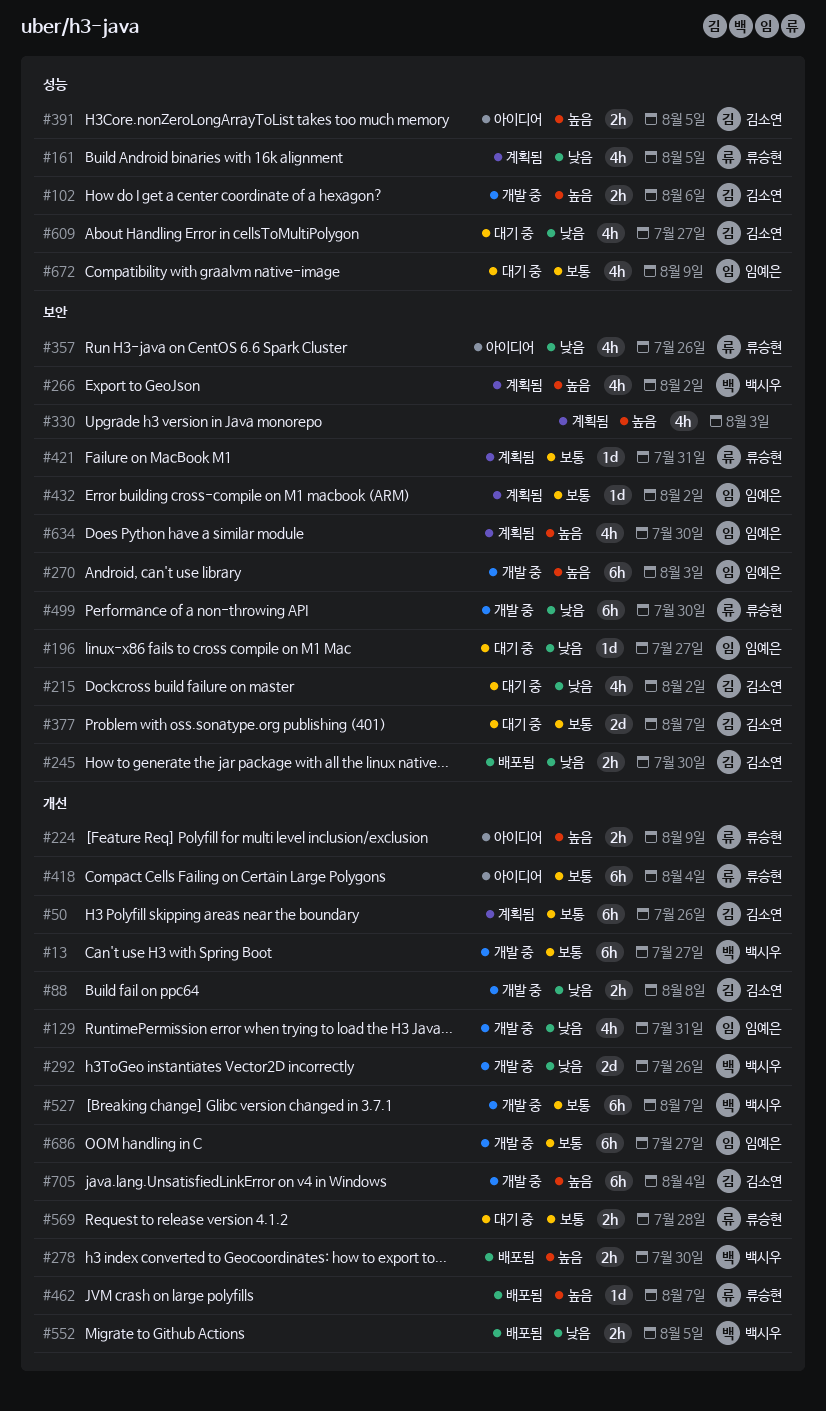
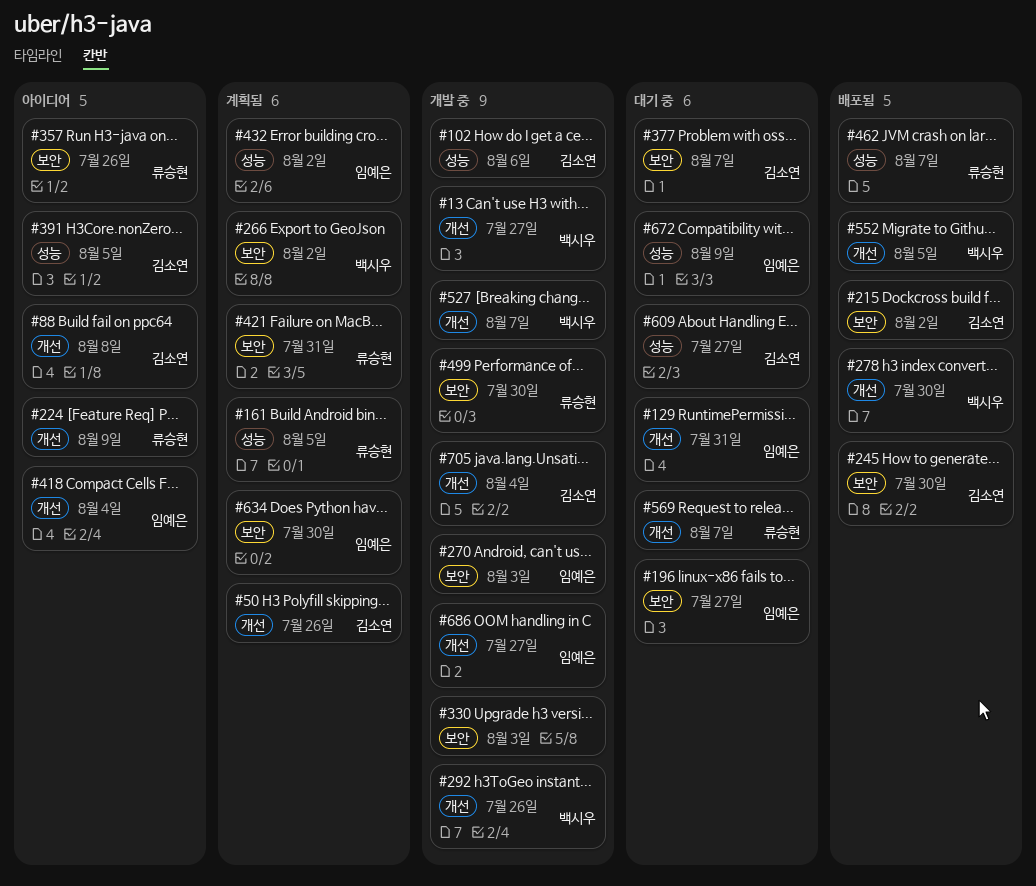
#88, status: 개발 중 -> 아이디어
#129, status: 개발 중 -> 대기 중
#215, status: 대기 중 -> 배포됨
#330, status: 계획됨 -> 개발 중
#418, owner: 류승현 -> 임예은
#432, label: 보안 -> 성능
#462, label: 개선 -> 성능
#569, due: Jul 28 -> Aug 7

